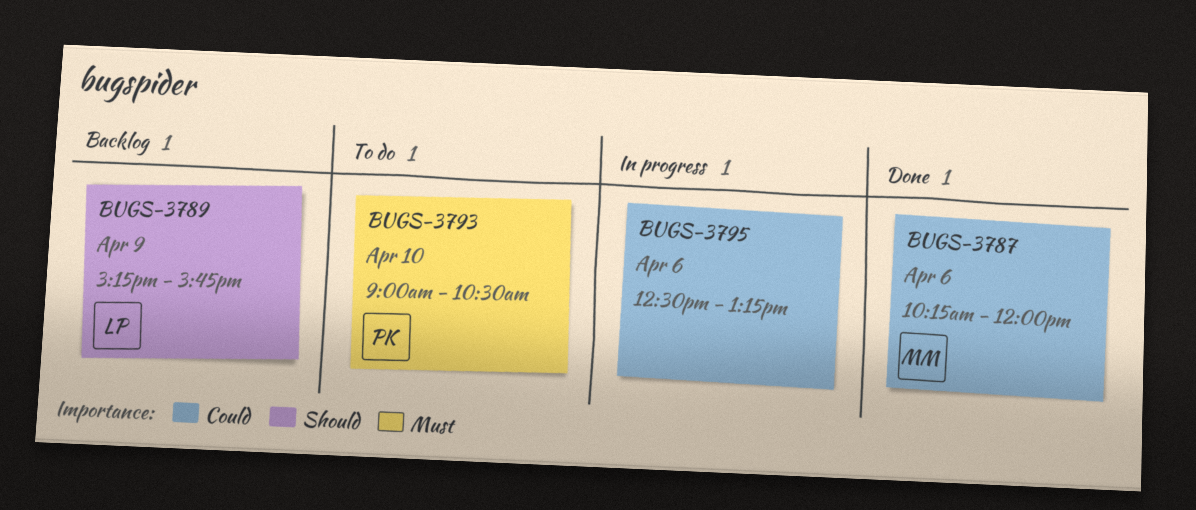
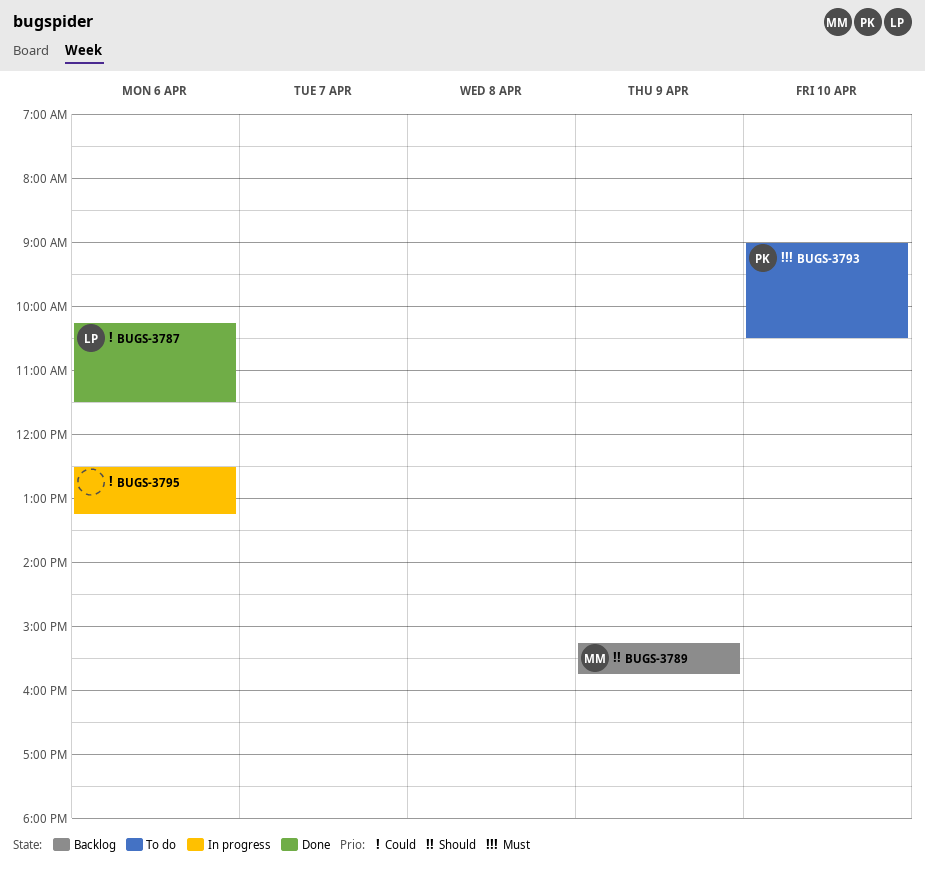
BUGS-3787, owner: MM -> LP
BUGS-3787, ends: 12:00 -> 11:30
BUGS-3789, owner: LP -> MM

